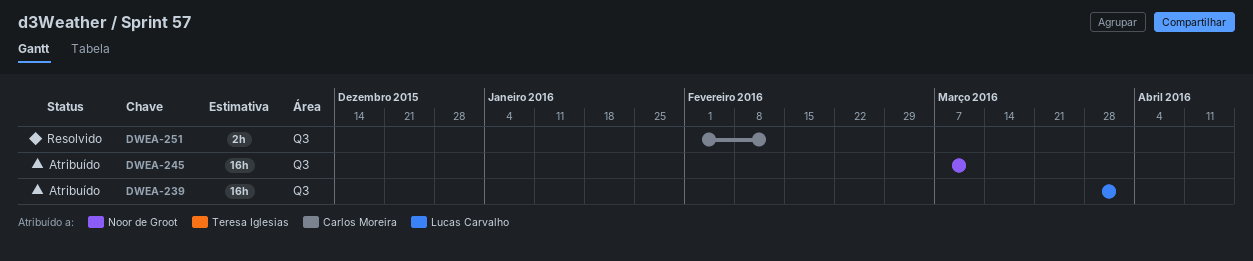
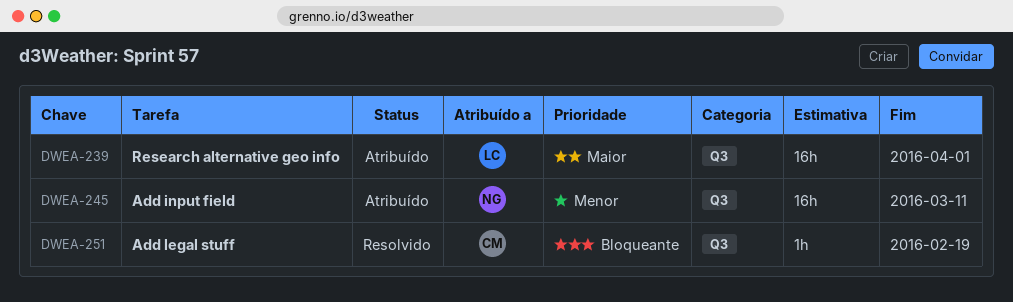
DWEA-251, estimate: 2h -> 1h
DWEA-251, due: Feb 12 -> Feb 19

